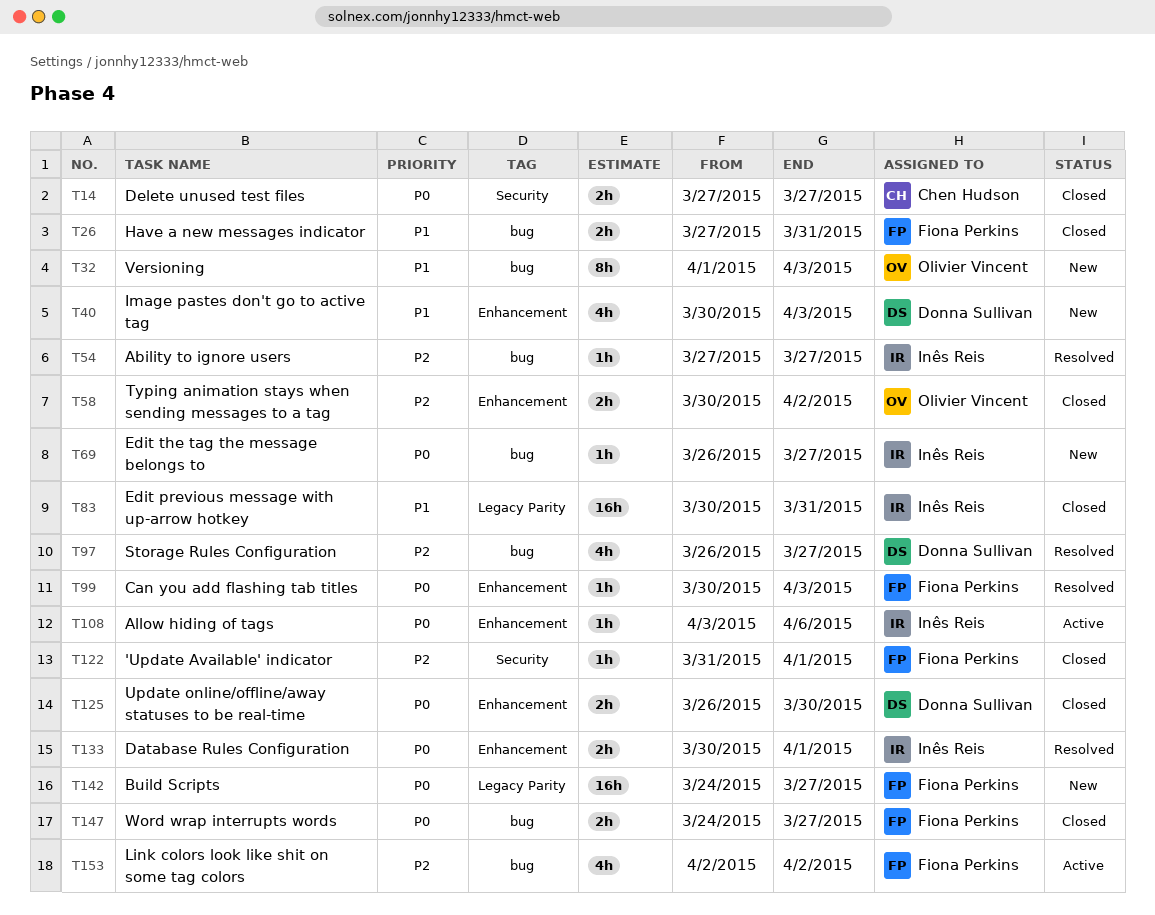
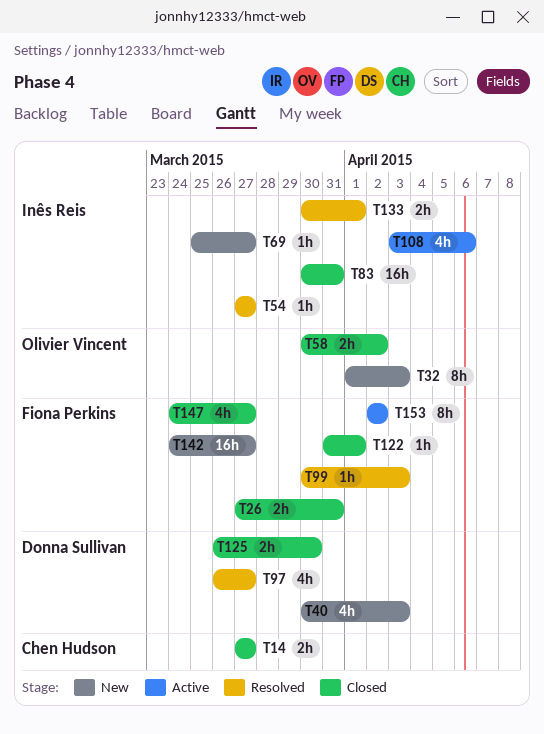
T69, start: Mar 26 -> Mar 25
T108, estimate: 1h -> 4h
T147, estimate: 2h -> 4h
T153, estimate: 4h -> 8h

